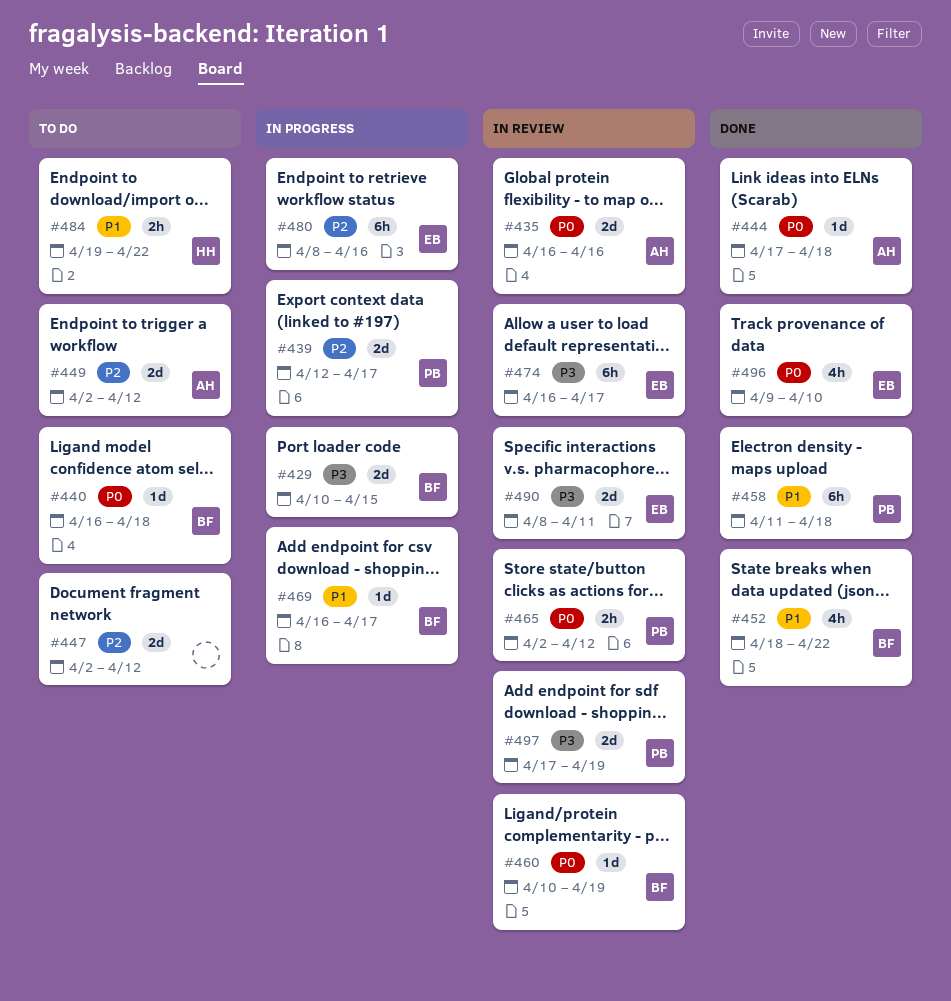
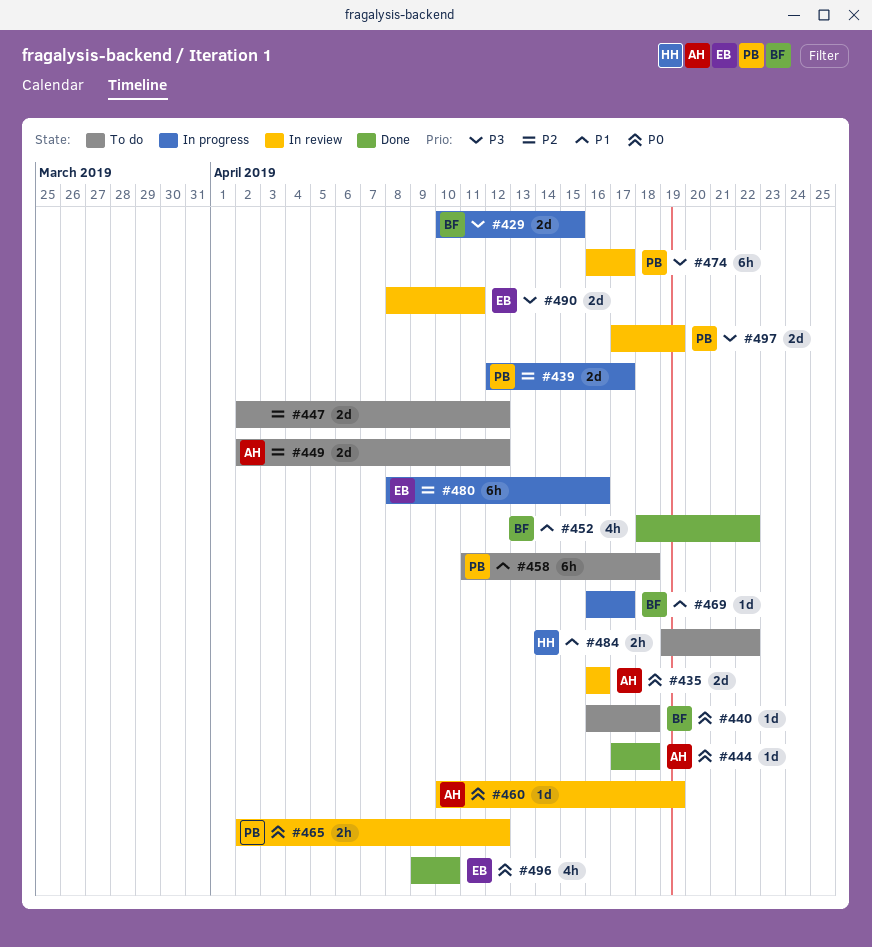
#458, status: Done -> To do
#460, owner: BF -> AH
#474, owner: EB -> PB

